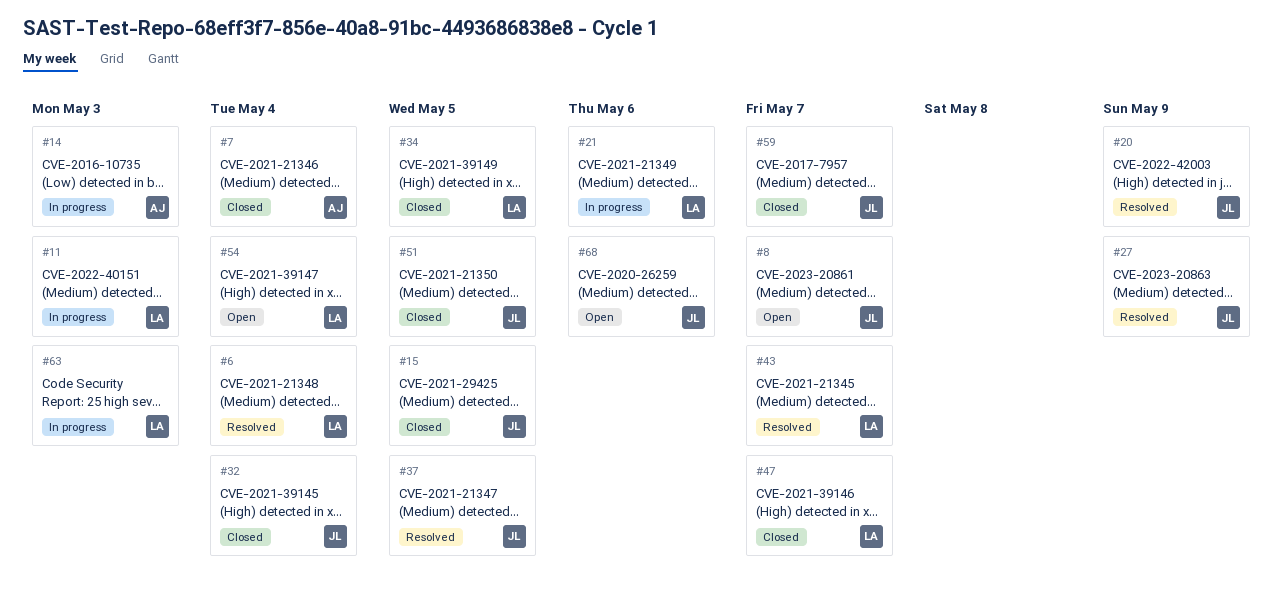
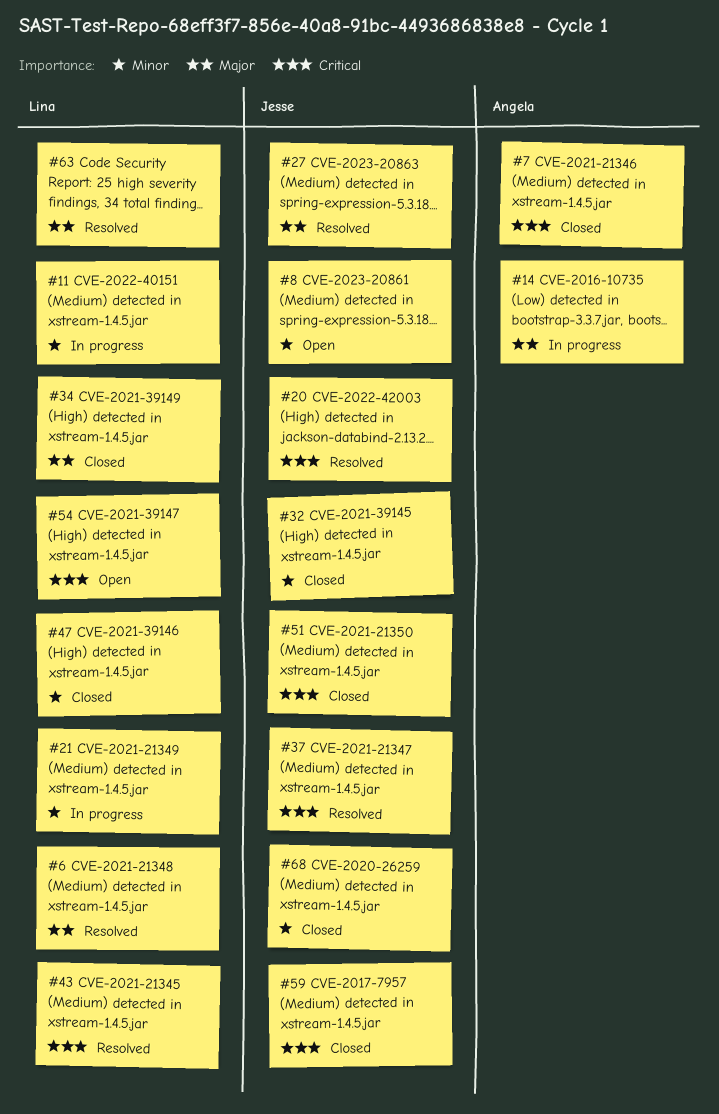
#15: present -> none
#63, status: In progress -> Resolved
#68, status: Open -> Closed

